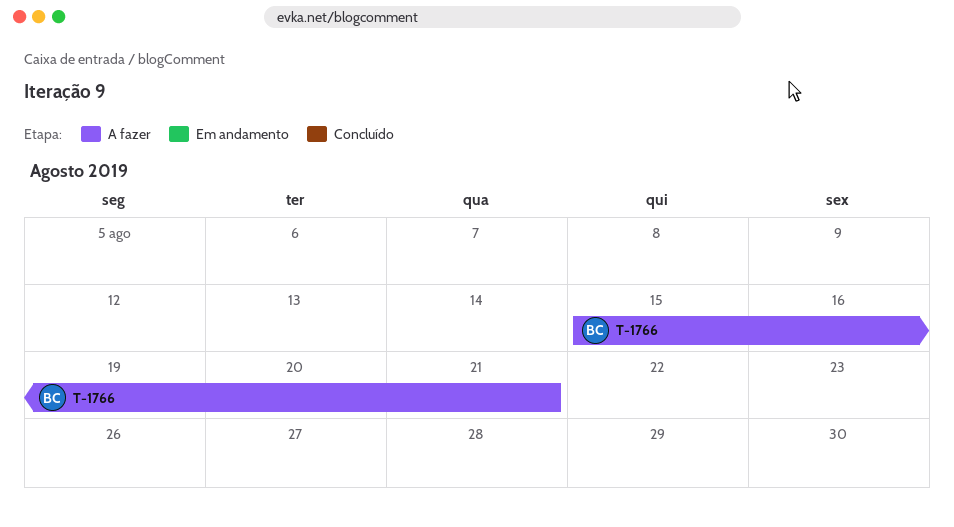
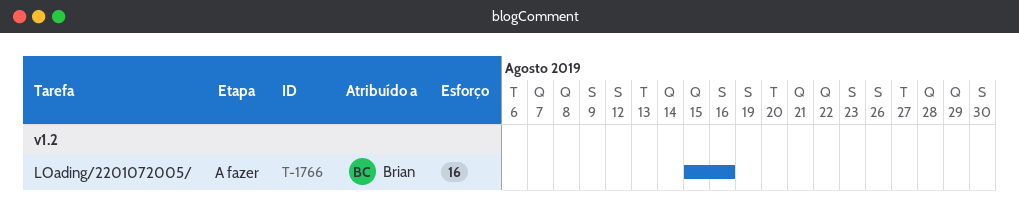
T-1766, due: Aug 21 -> Aug 16

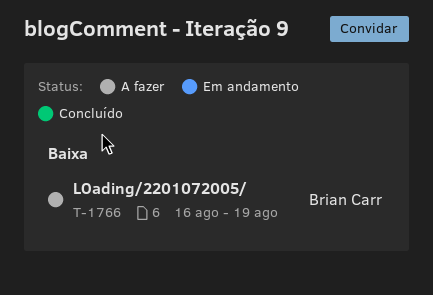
T-1766, start: Aug 15 -> Aug 16
T-1766, due: Aug 16 -> Aug 19

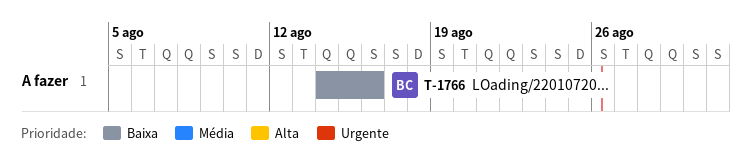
T-1766, start: Aug 16 -> Aug 14
T-1766, due: Aug 19 -> Aug 16

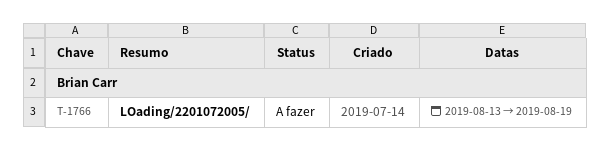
T-1766, start: Aug 14 -> Aug 13
T-1766, due: Aug 16 -> Aug 19

